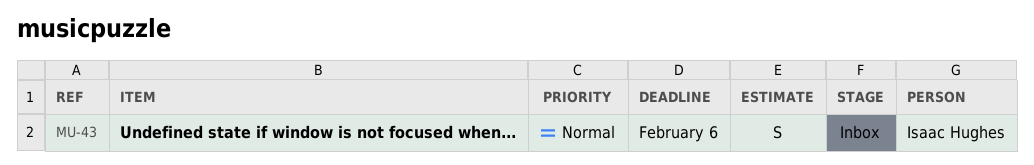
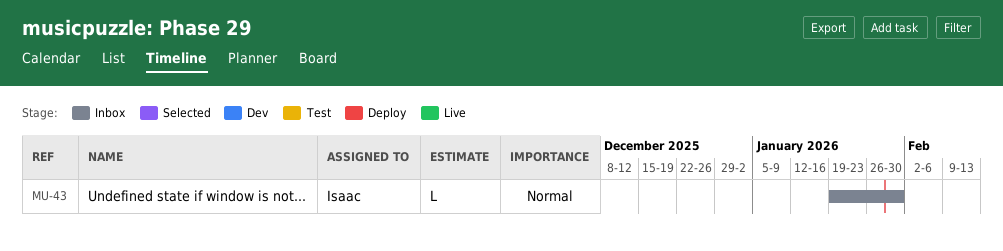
MU-43, estimate: S -> L
MU-43, due: Feb 6 -> Jan 30

